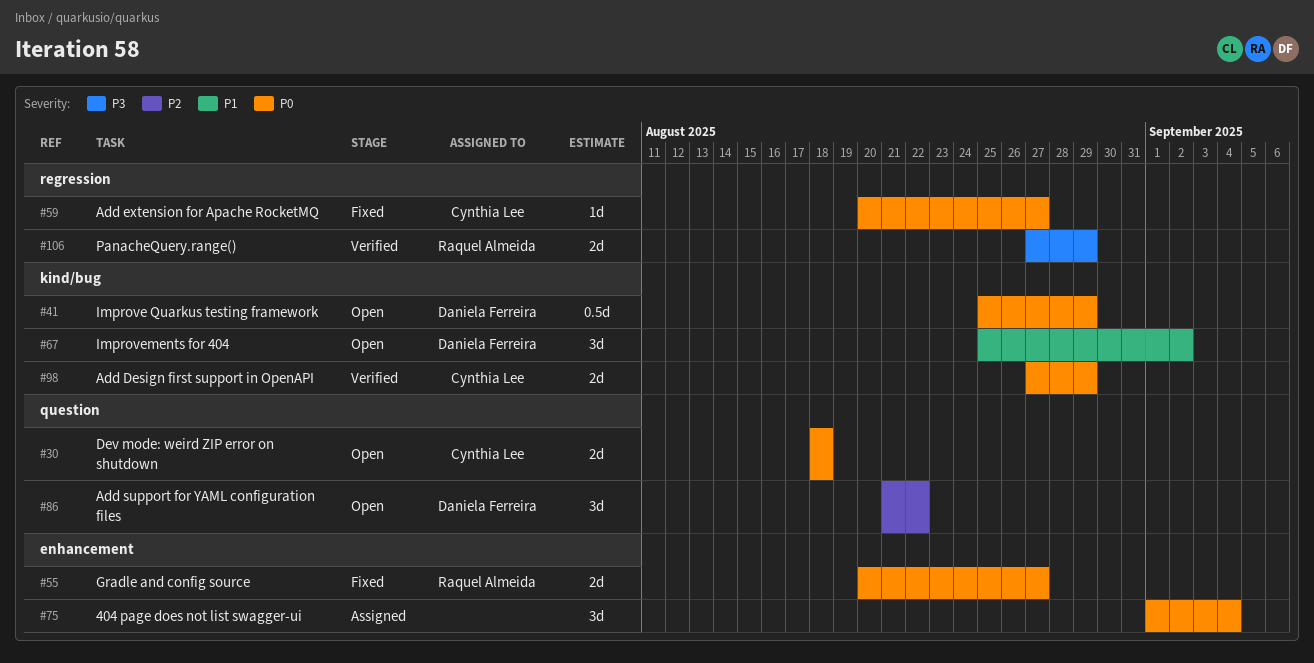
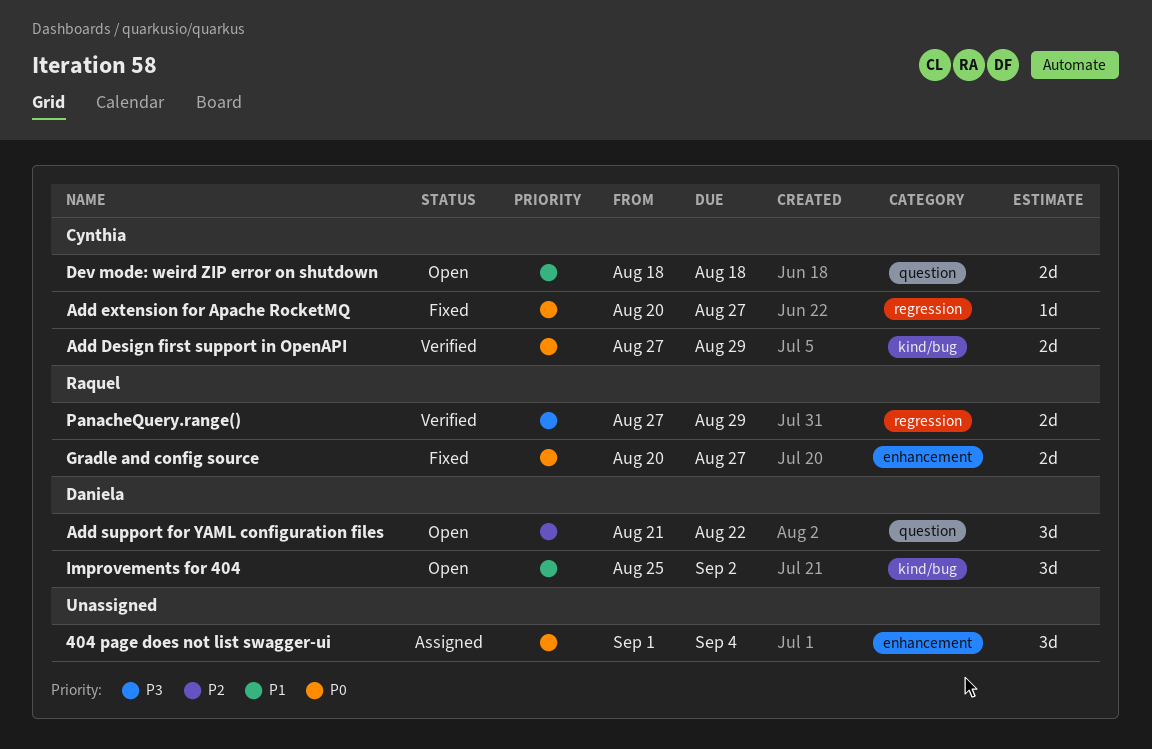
Dev mode: weird ZIP error on shutdown, priority: P0 -> P1
Improve Quarkus testing framework: present -> none

